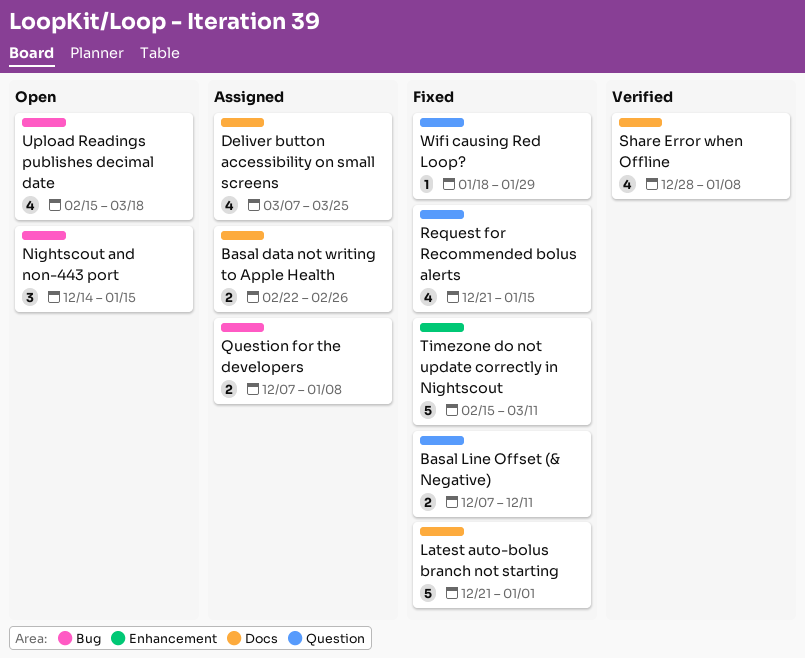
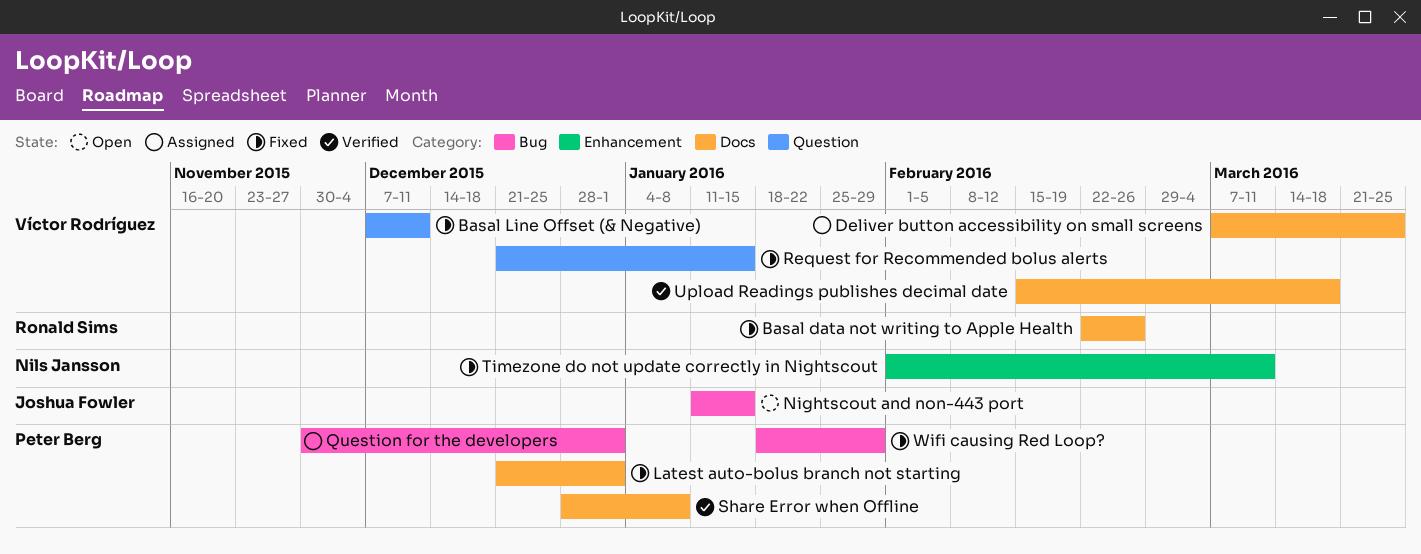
Basal data not writing to Apple Health, status: Assigned -> Fixed
Nightscout and non-443 port, start: Dec 14 -> Jan 11
Question for the developers, start: Dec 7 -> Nov 30
Question for the developers, due: Jan 8 -> Jan 1
Timezone do not update correctly in Nightscout, start: Feb 15 -> Feb 1
Upload Readings publishes decimal date, status: Open -> Verified
Upload Readings publishes decimal date, label: Bug -> Docs
Wifi causing Red Loop?, label: Question -> Bug

